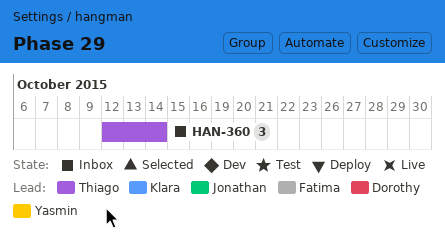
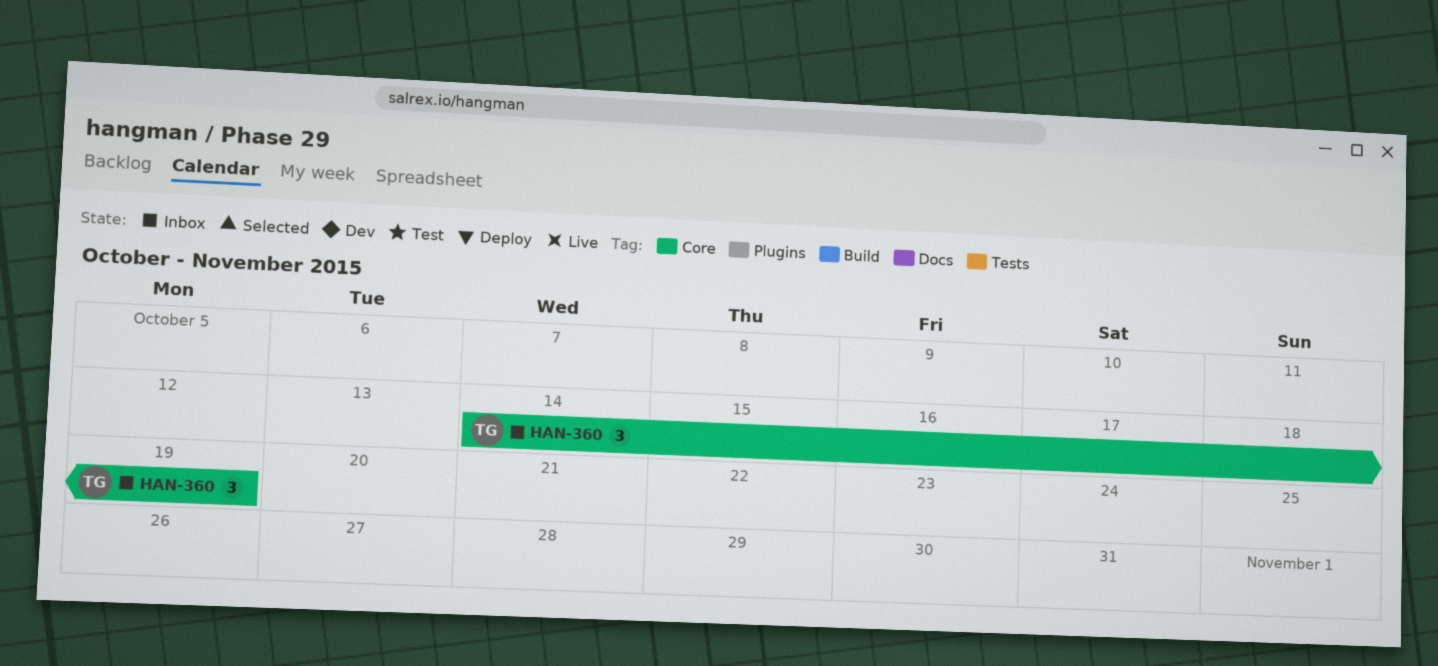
HAN-360, start: Oct 12 -> Oct 14
HAN-360, due: Oct 14 -> Oct 19

